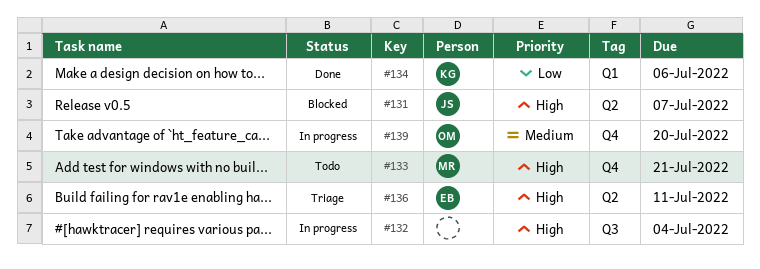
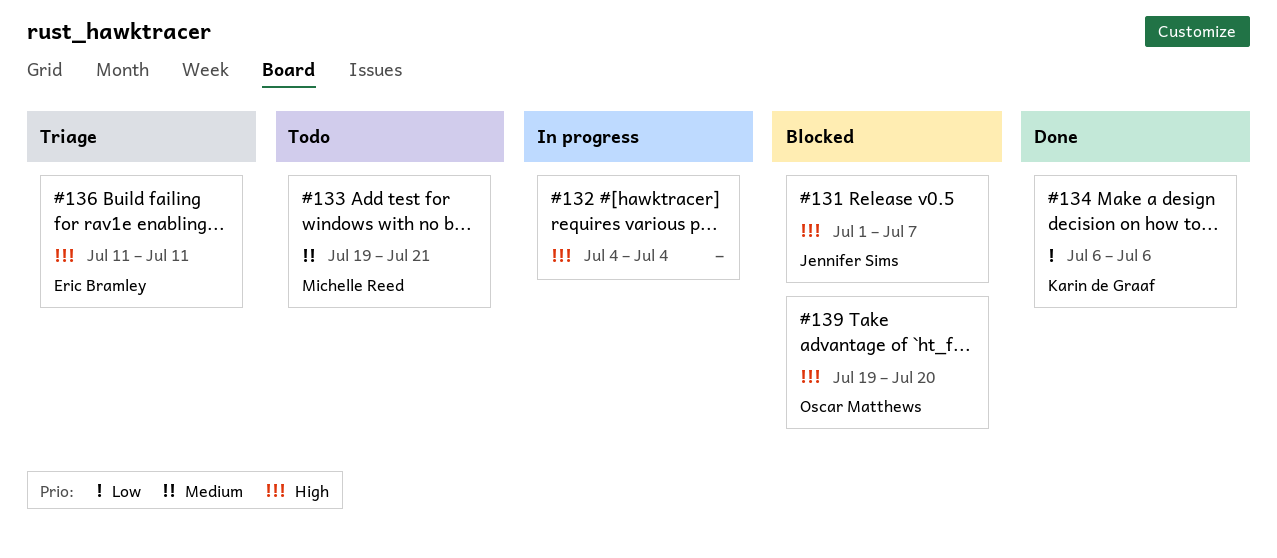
#133, priority: High -> Medium
#139, status: In progress -> Blocked
#139, priority: Medium -> High

